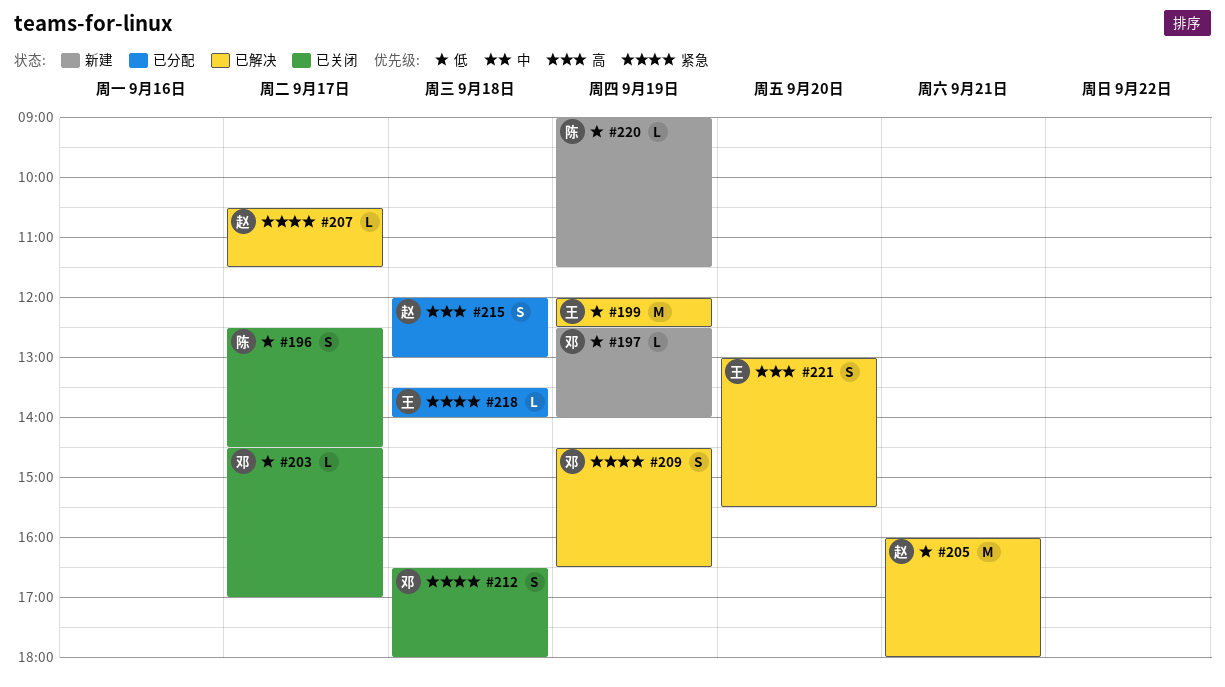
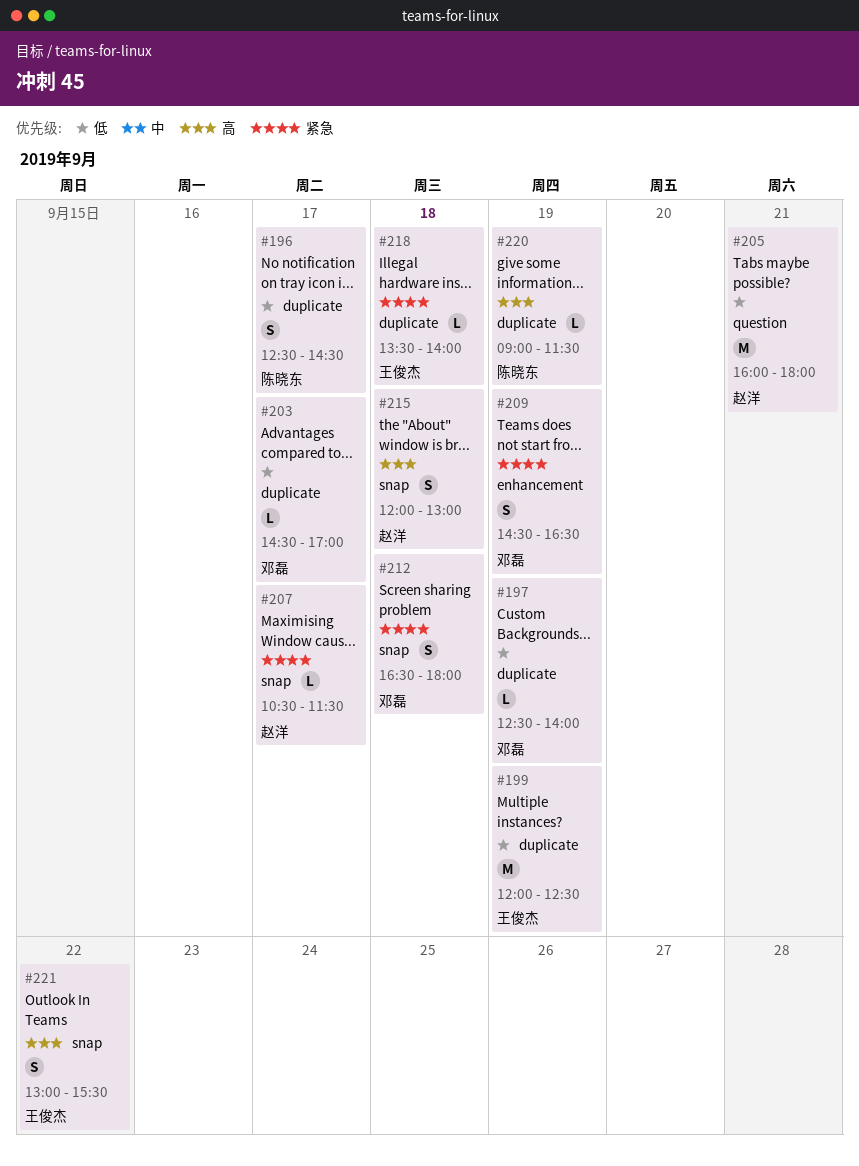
#220, priority: 低 -> 高
#221, day: Sep 20 -> Sep 22

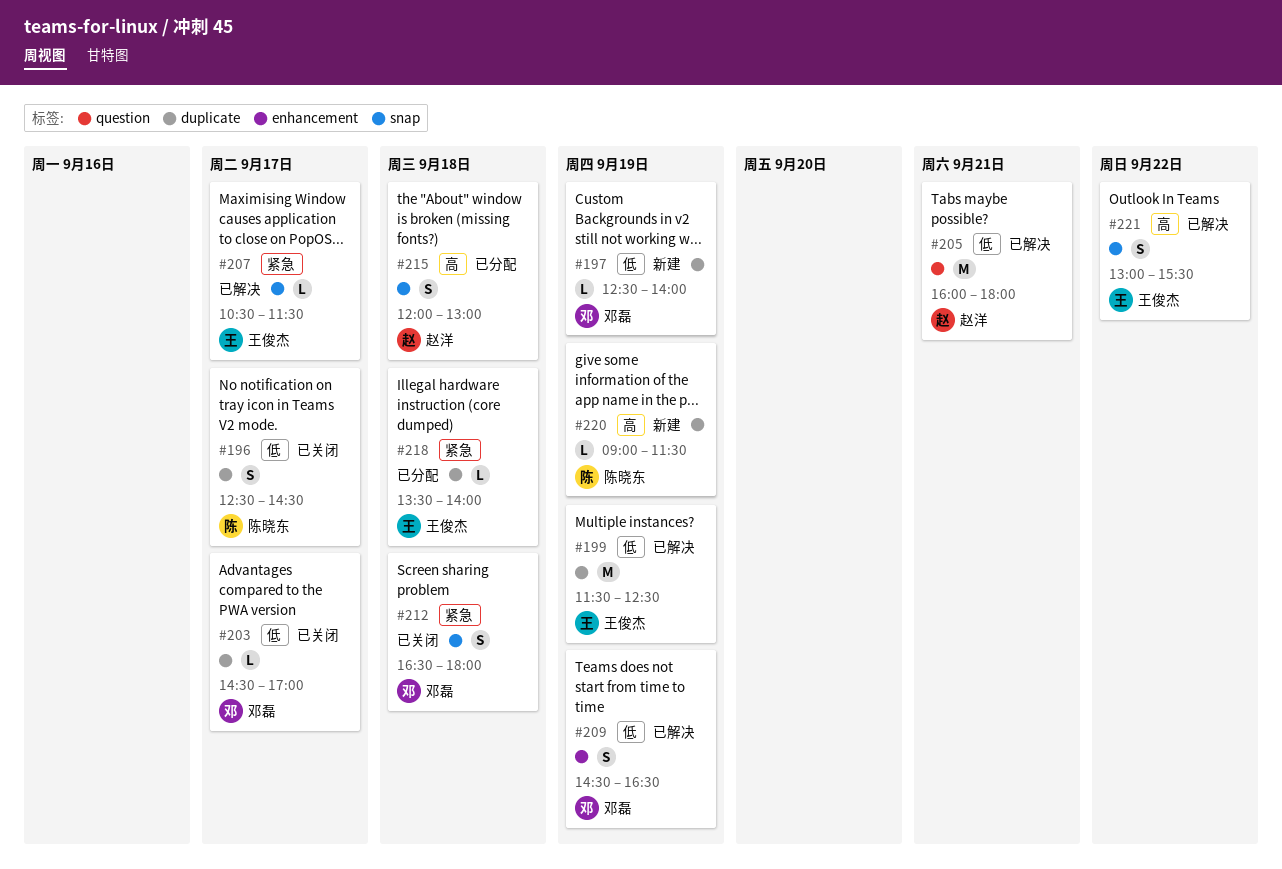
#199, begins: 12:00 -> 11:30
#207, owner: 赵洋 -> 王俊杰
#209, priority: 紧急 -> 低

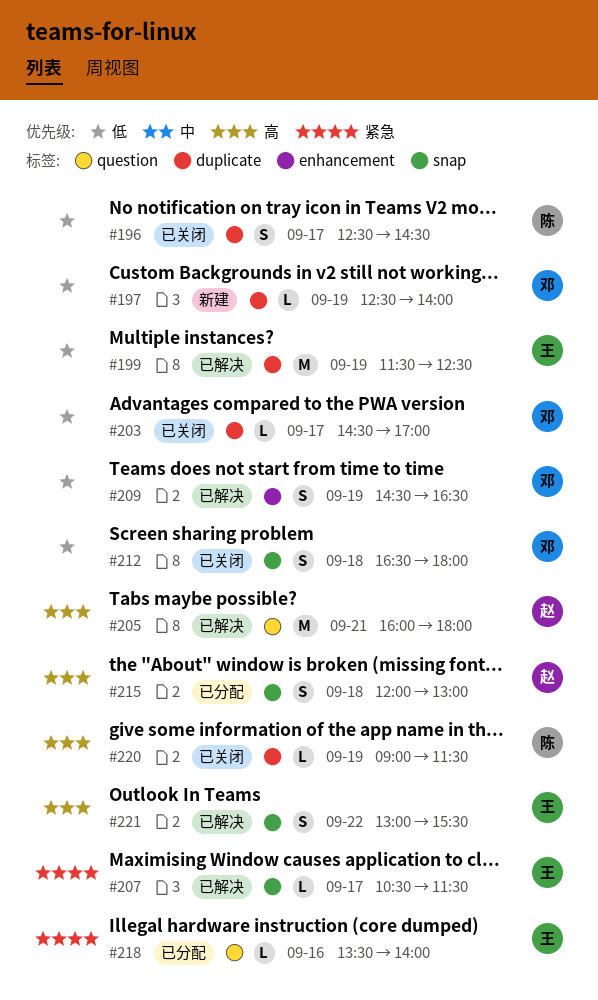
#205, priority: 低 -> 高
#212, priority: 紧急 -> 低
#218, label: duplicate -> question
#218, day: Sep 18 -> Sep 16
#220, status: 新建 -> 已关闭

